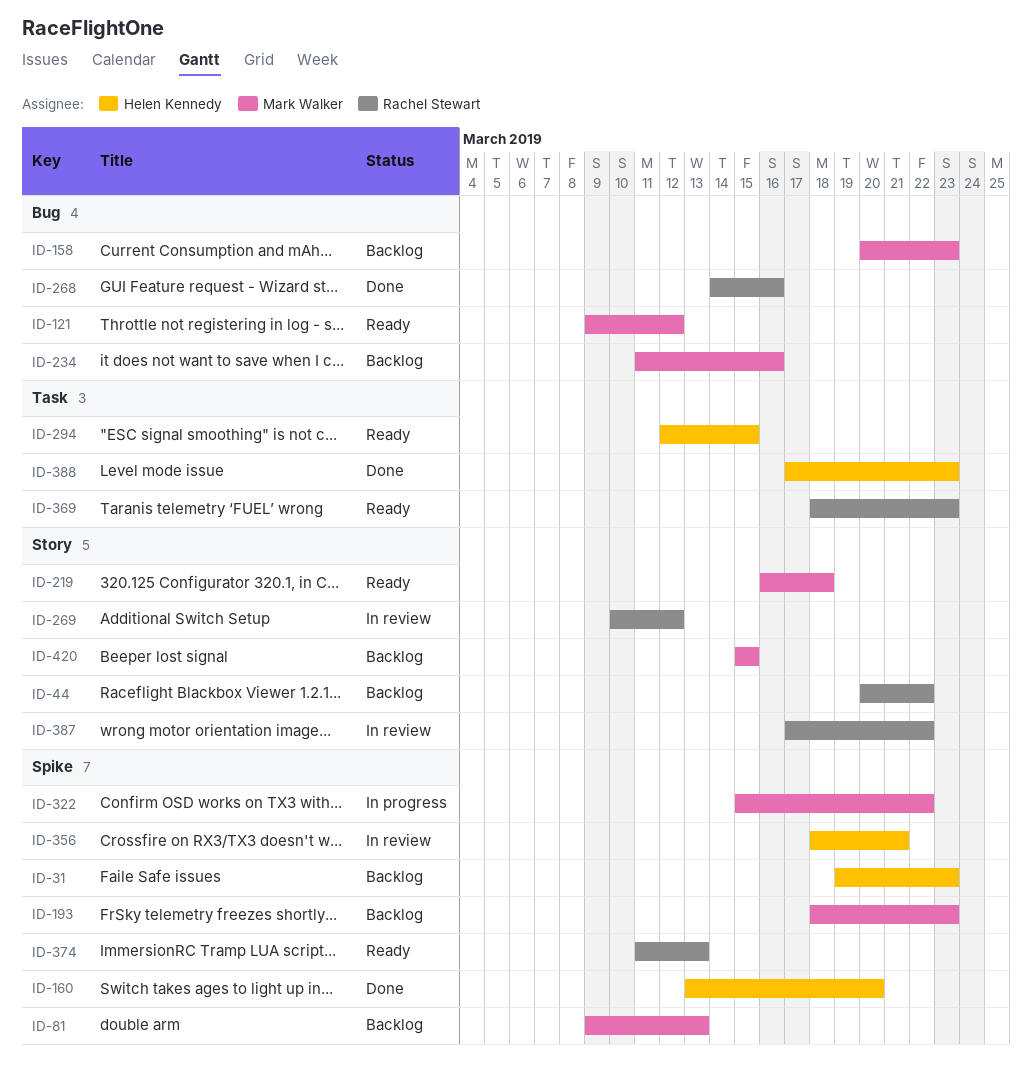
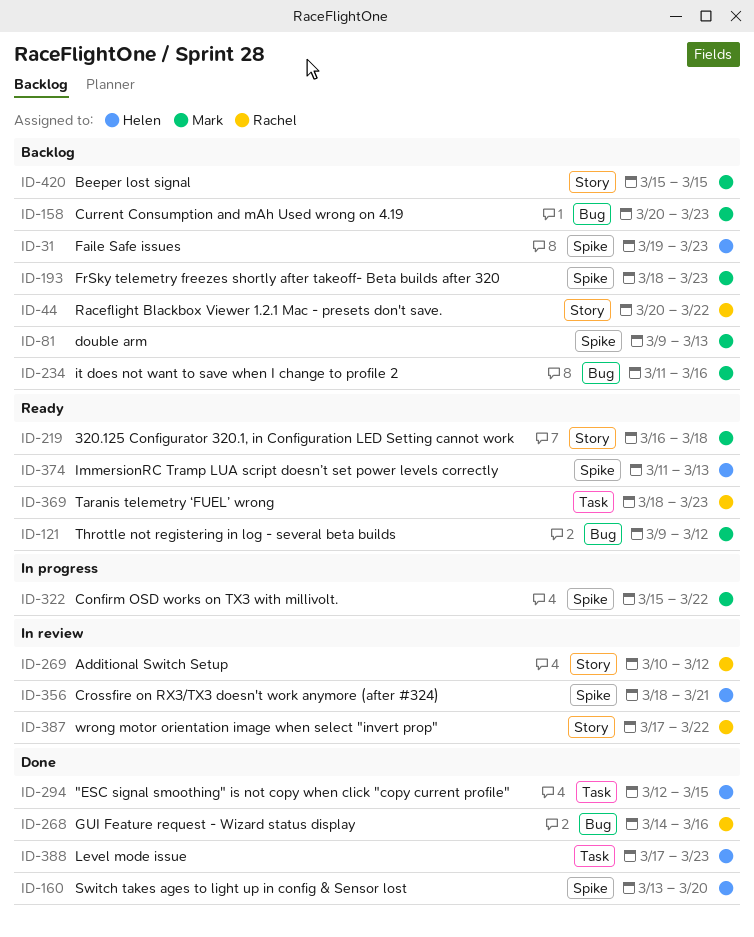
ID-294, status: Ready -> Done
ID-374, owner: Rachel Stewart -> Helen Kennedy

